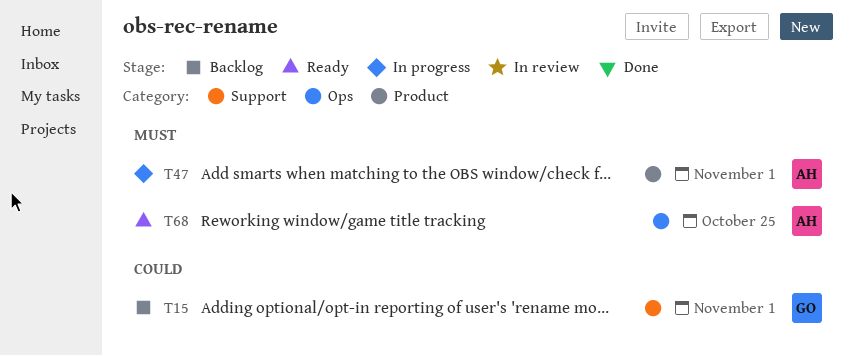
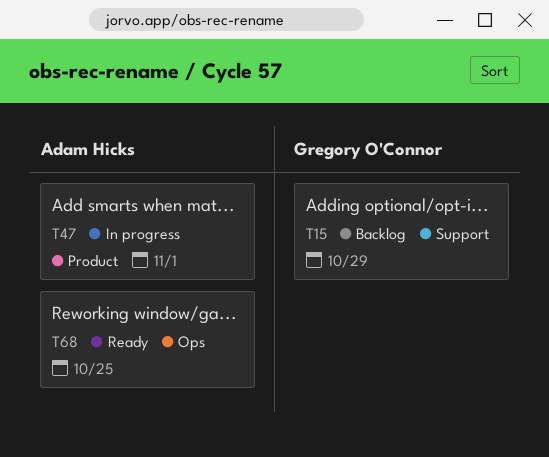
T15, due: Nov 1 -> Oct 29

